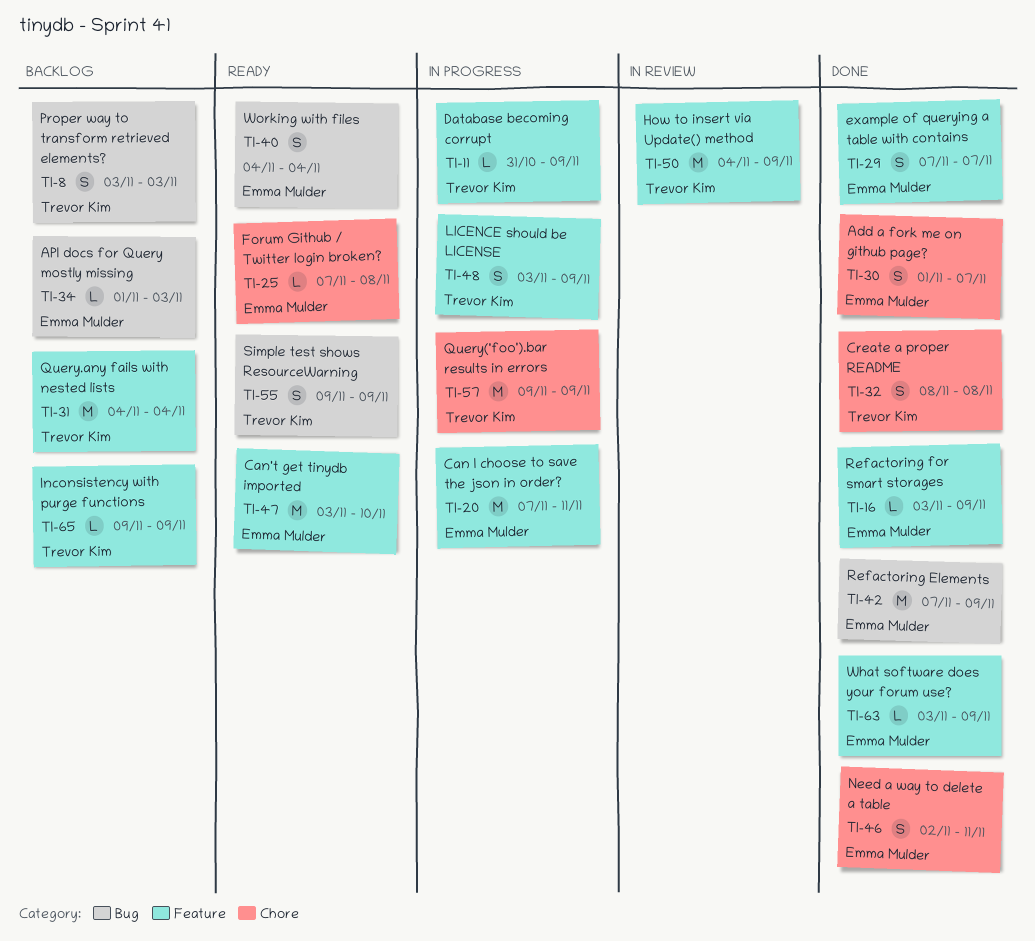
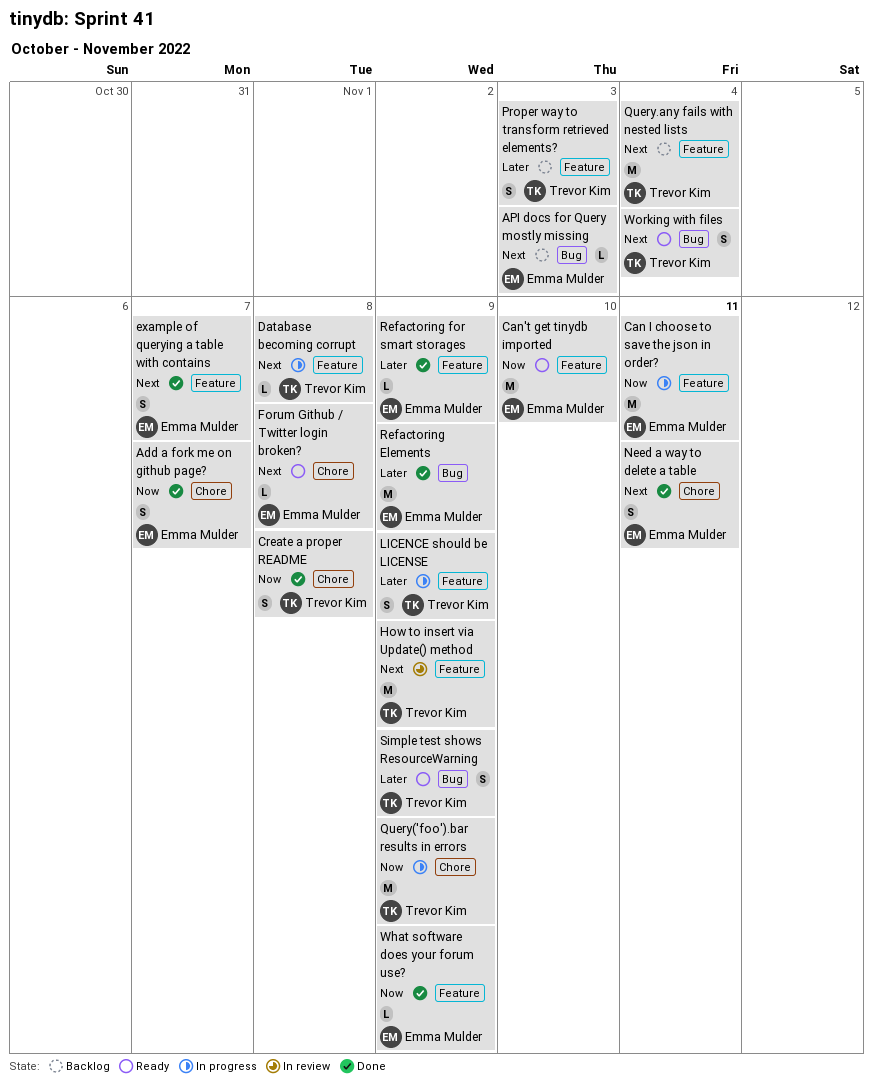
Database becoming corrupt, due: Nov 9 -> Nov 8
Inconsistency with purge functions: present -> none
Proper way to transform retrieved elements?, label: Bug -> Feature
Working with files, owner: Emma Mulder -> Trevor Kim

